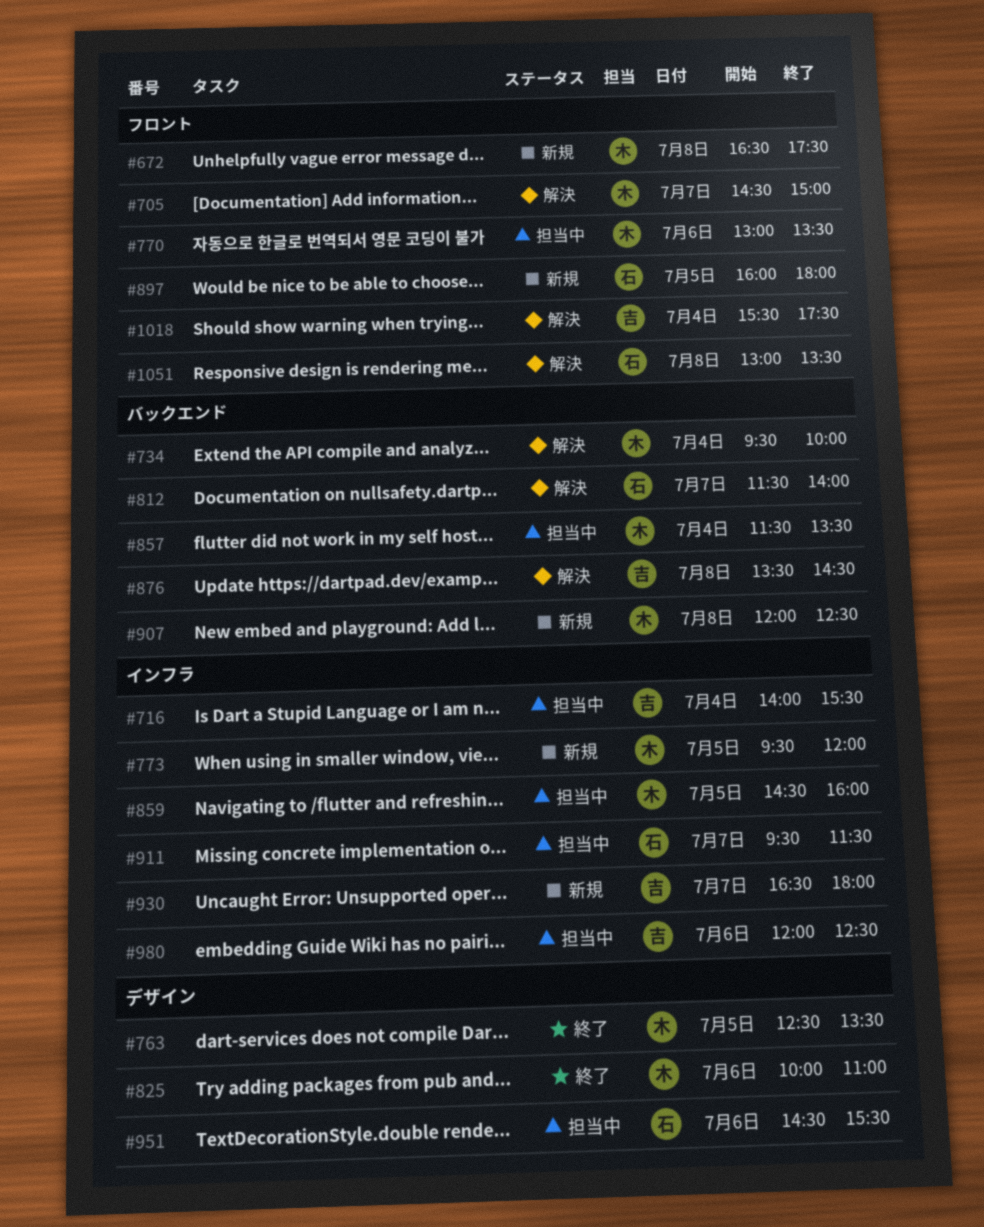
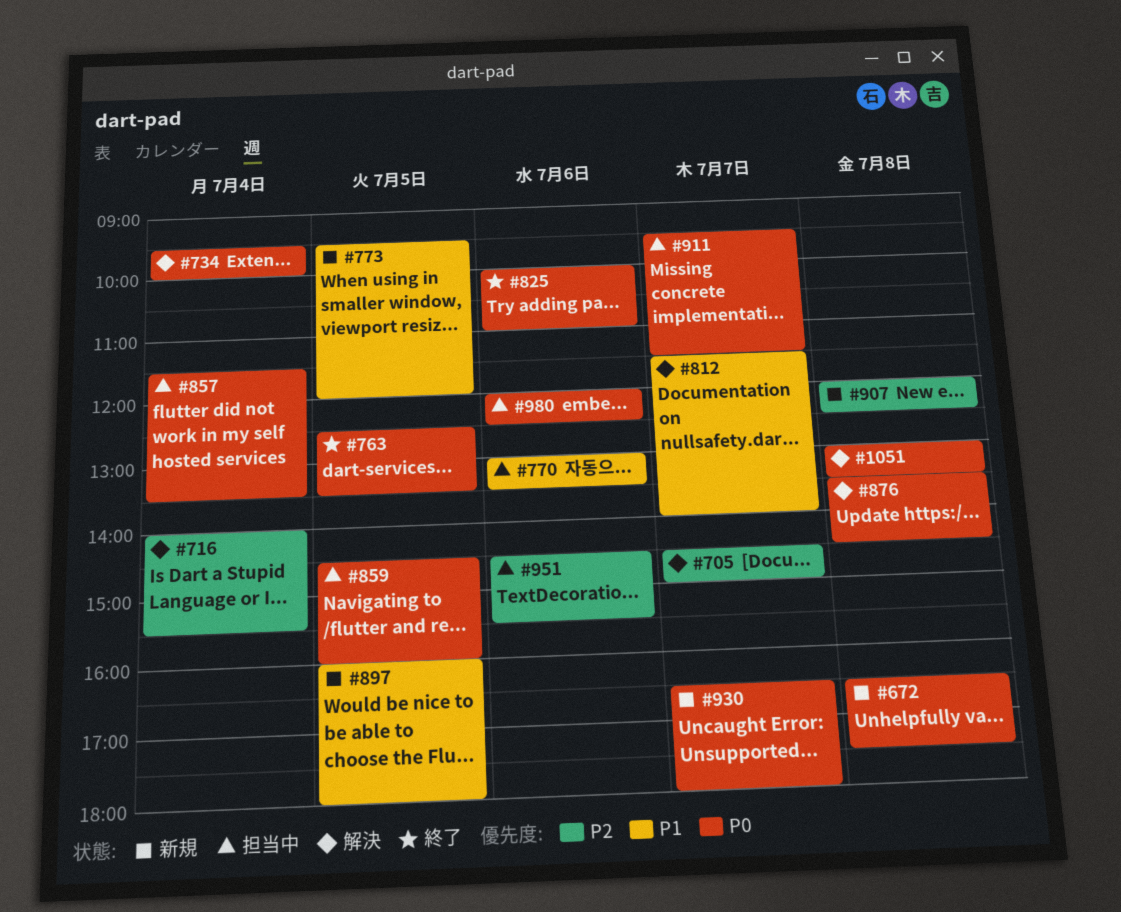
#716, status: 担当中 -> 解決
#1018: present -> none

